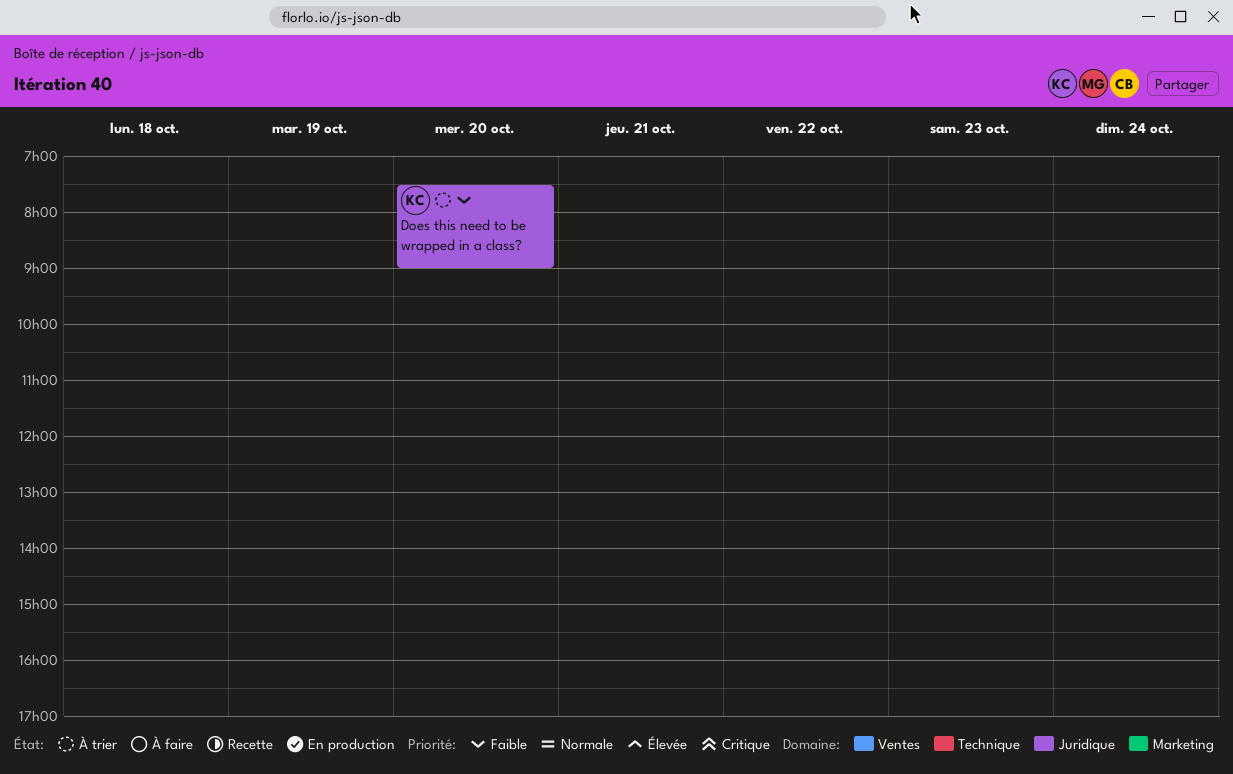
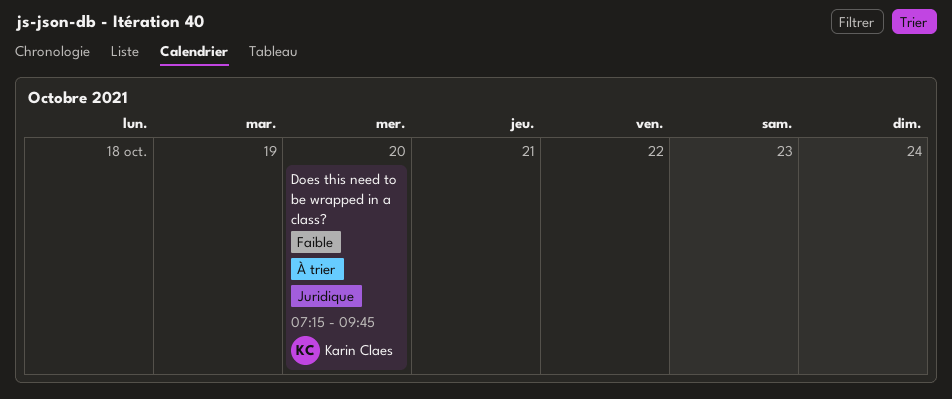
Does this need to be wrapped in a class?, begins: 07:30 -> 07:15
Does this need to be wrapped in a class?, ends: 09:00 -> 09:45

